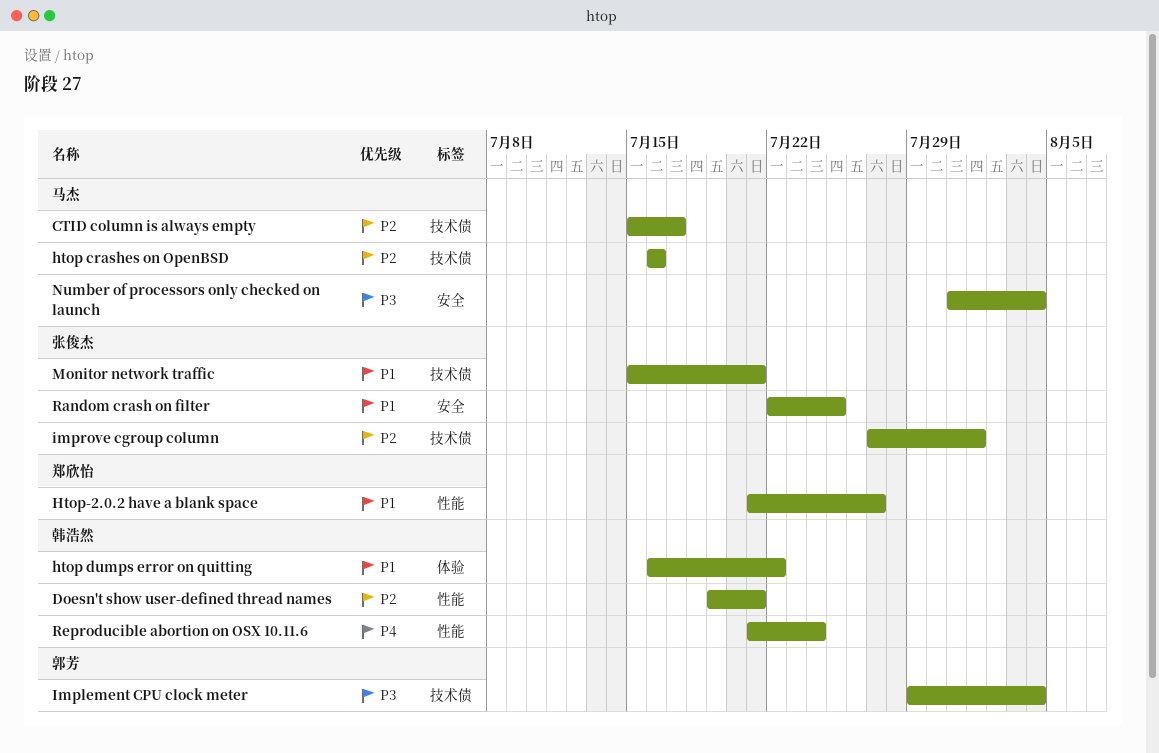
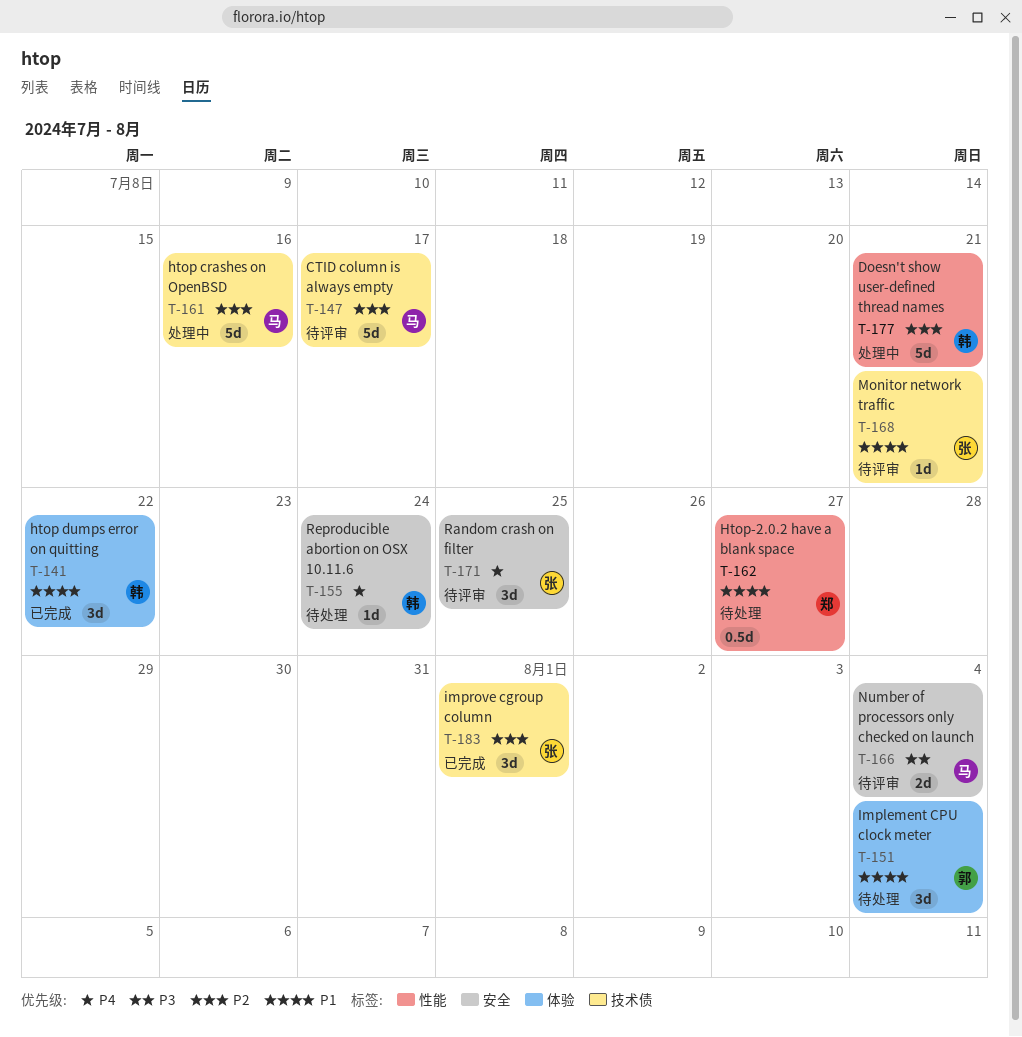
Implement CPU clock meter, priority: P3 -> P1
Implement CPU clock meter, label: 技术债 -> 体验
Random crash on filter, priority: P1 -> P4
Reproducible abortion on OSX 10.11.6, label: 性能 -> 安全

